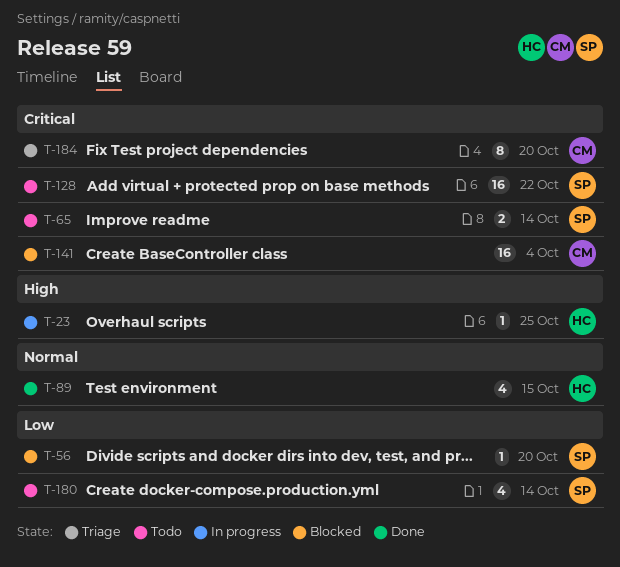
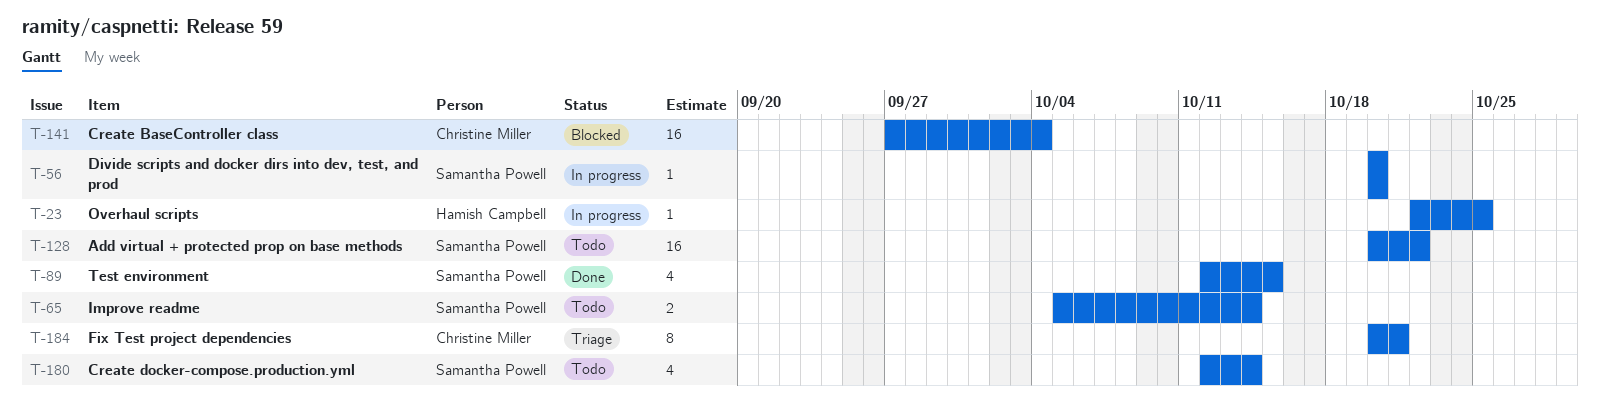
T-56, status: Blocked -> In progress
T-89, owner: Hamish Campbell -> Samantha Powell
T-184, due: Oct 20 -> Oct 21

